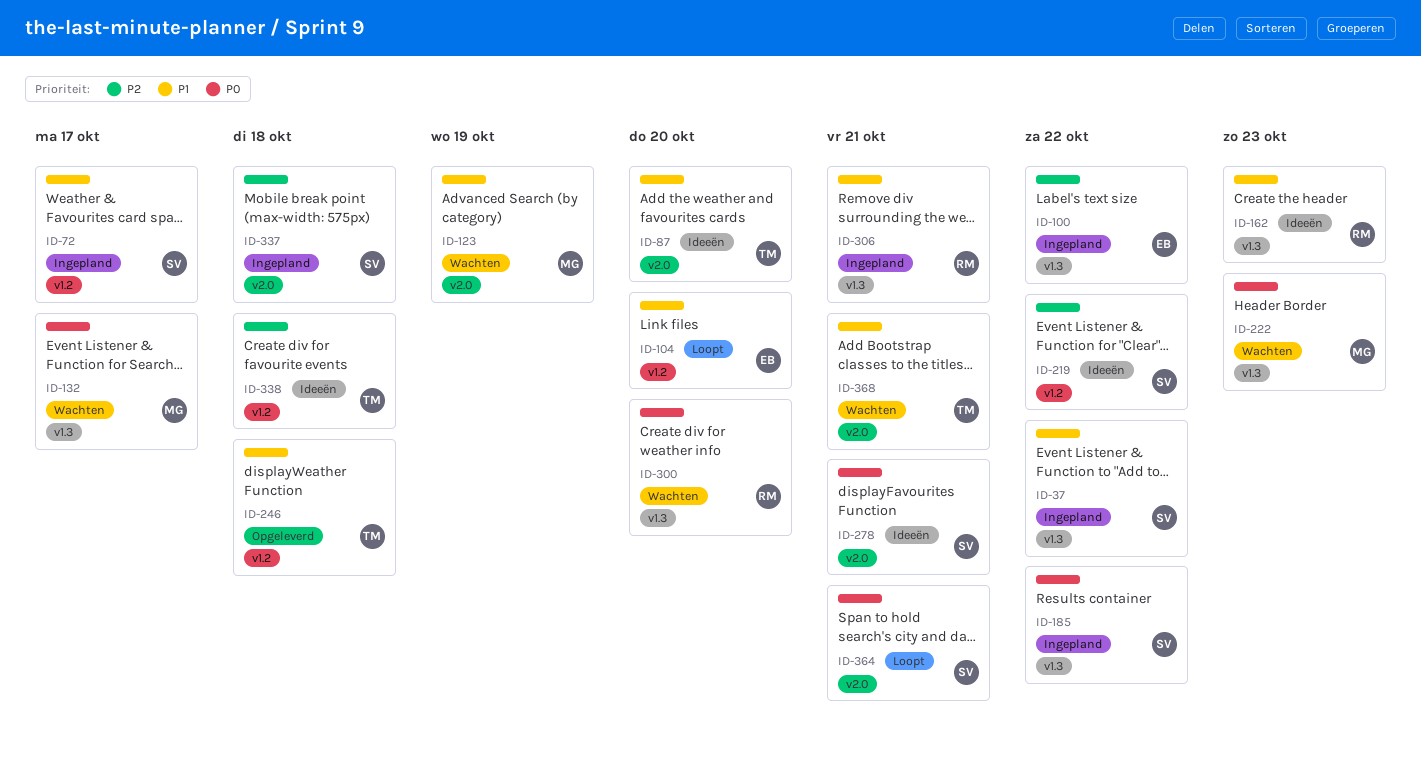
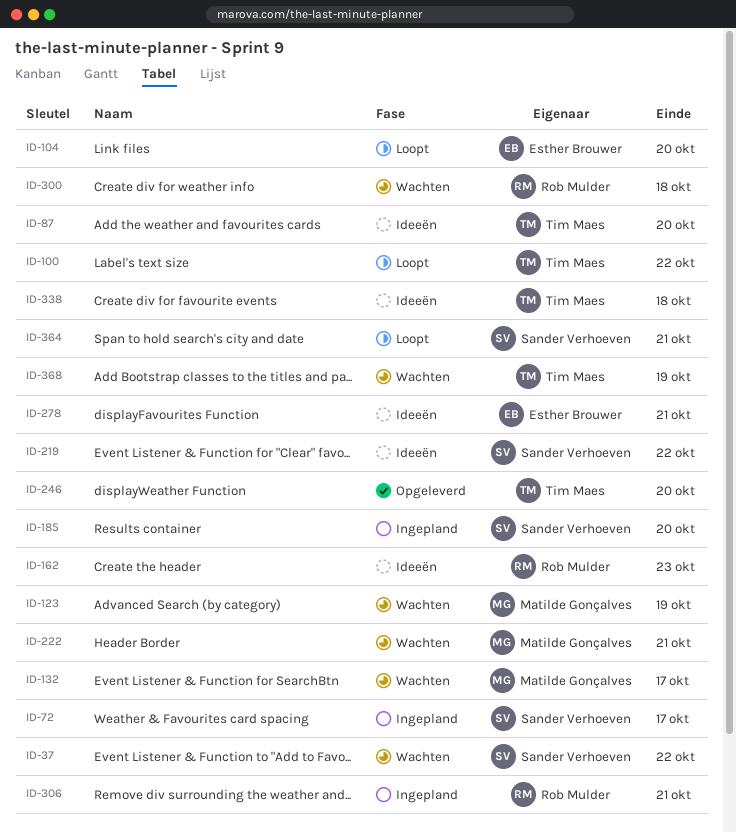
ID-37, status: Ingepland -> Wachten
ID-100, status: Ingepland -> Loopt
ID-100, owner: Esther Brouwer -> Tim Maes
ID-185, due: Oct 22 -> Oct 20
ID-222, due: Oct 23 -> Oct 21
ID-246, due: Oct 18 -> Oct 20
ID-278, owner: Sander Verhoeven -> Esther Brouwer
ID-300, due: Oct 20 -> Oct 18
ID-337: present -> none
ID-368, due: Oct 21 -> Oct 19

